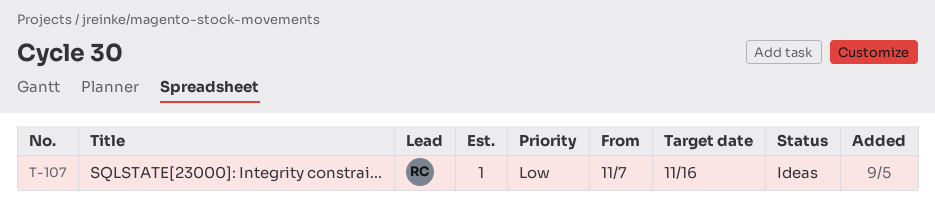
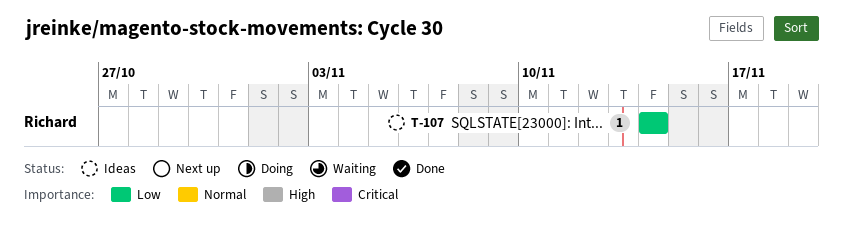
T-107, start: Nov 7 -> Nov 14
T-107, due: Nov 16 -> Nov 14

